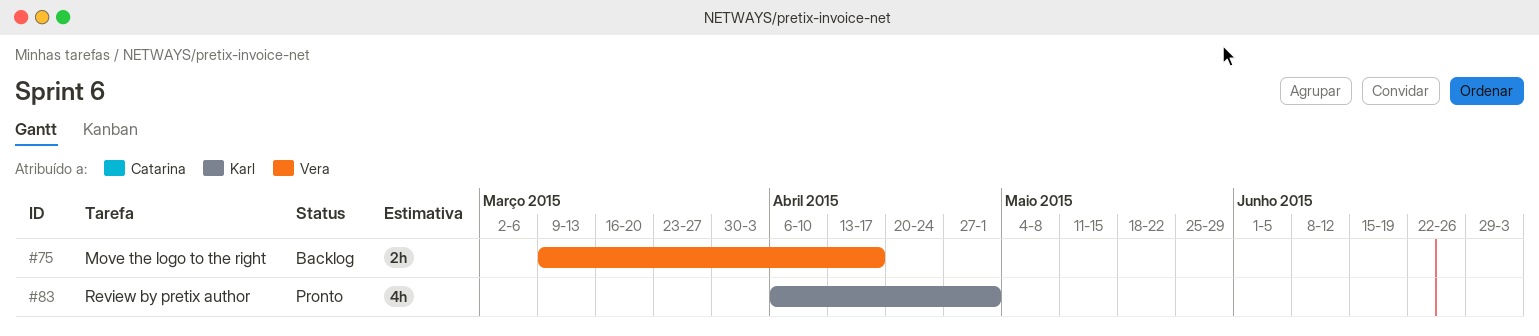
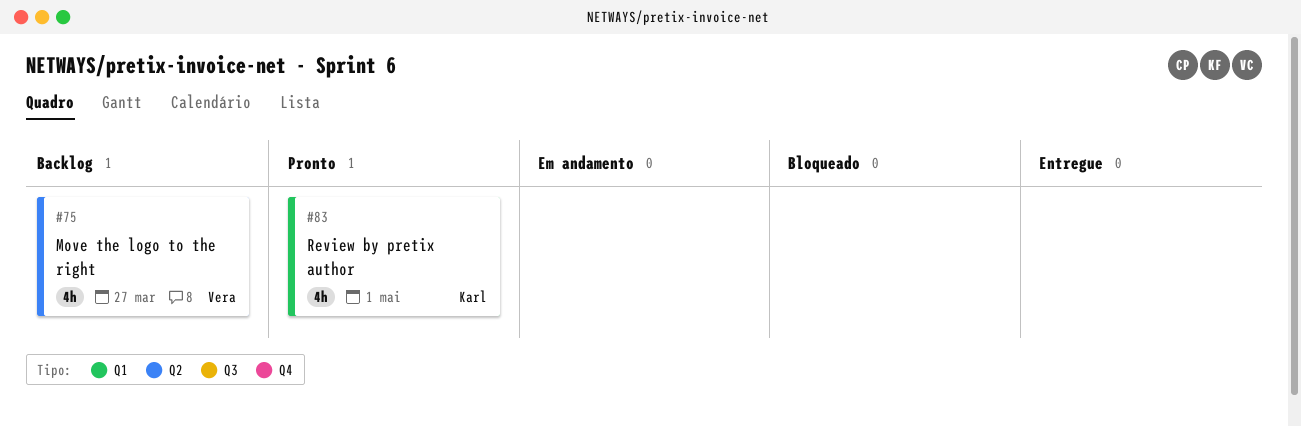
#75, estimate: 2h -> 4h
#75, due: Apr 17 -> Mar 27

